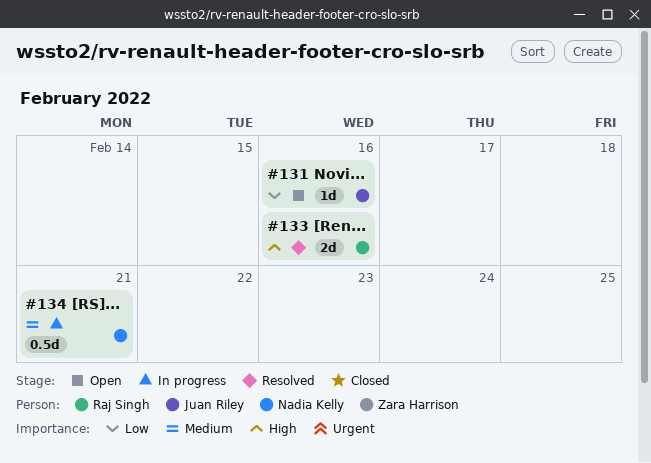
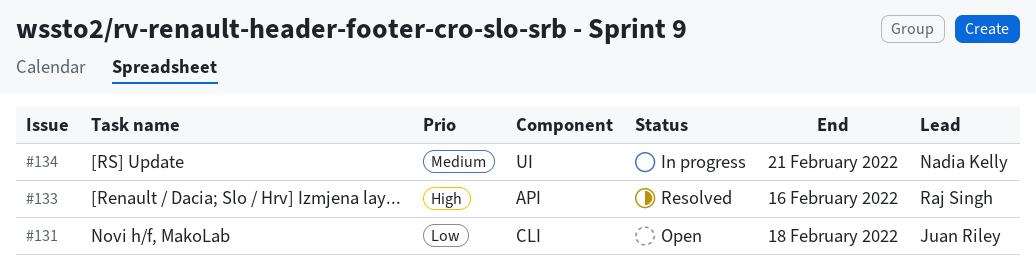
#131, due: Feb 16 -> Feb 18

